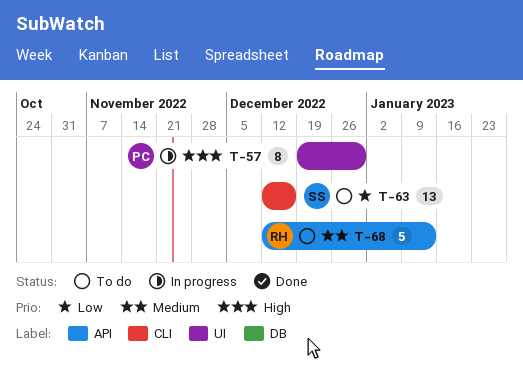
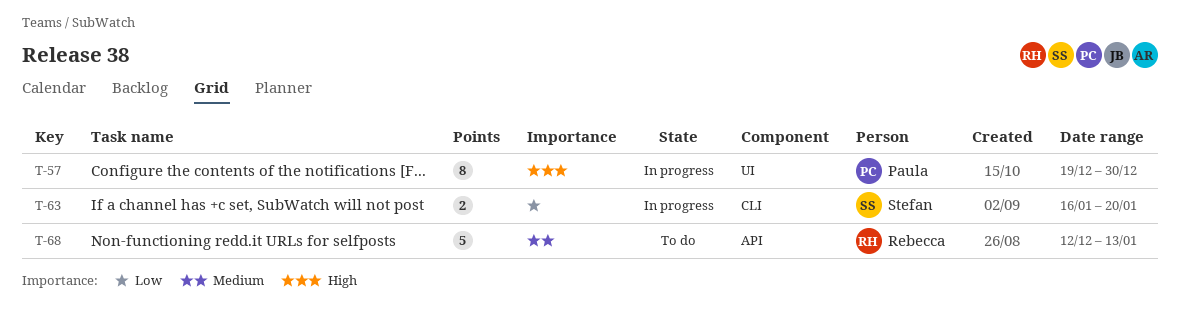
T-63, status: To do -> In progress
T-63, estimate: 13 -> 2
T-63, start: Dec 12 -> Jan 16
T-63, due: Dec 16 -> Jan 20

